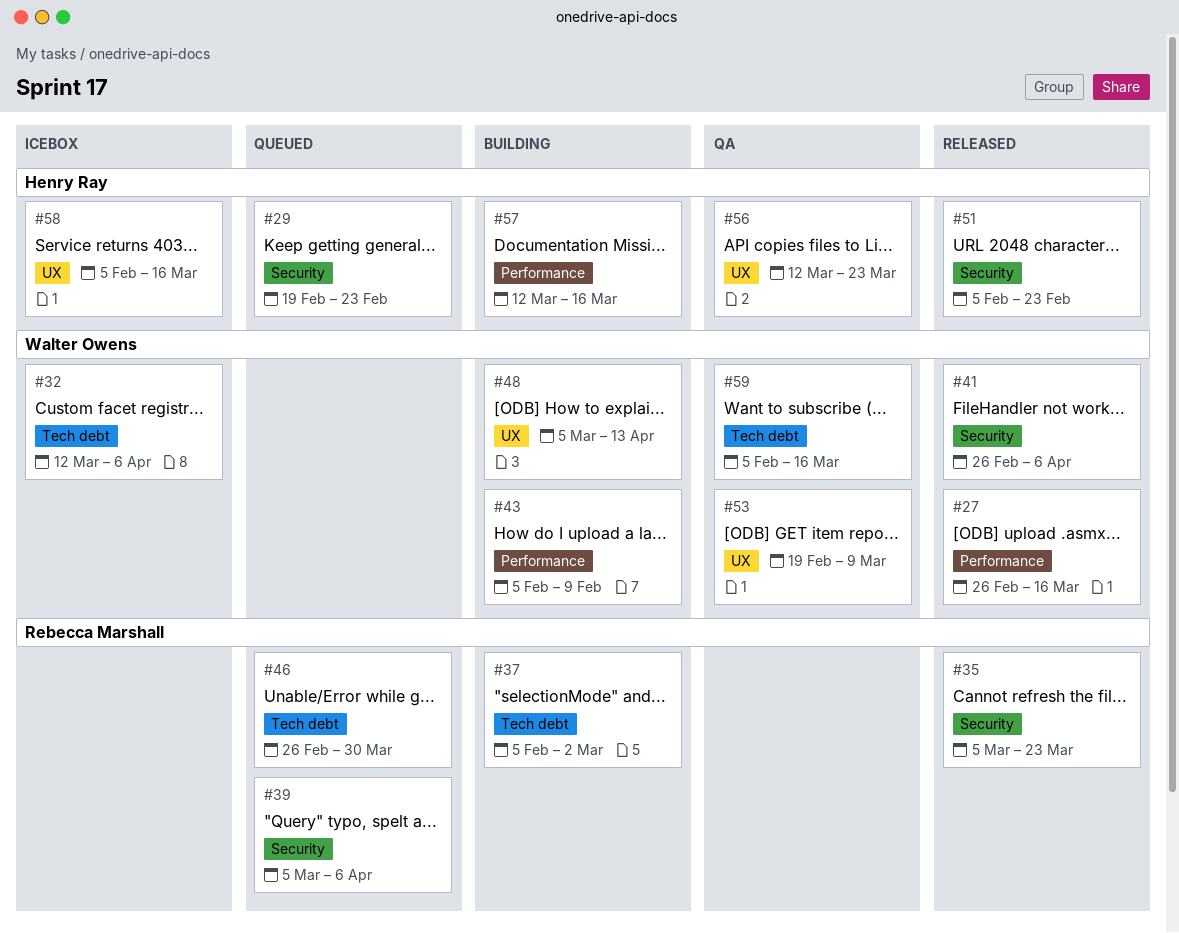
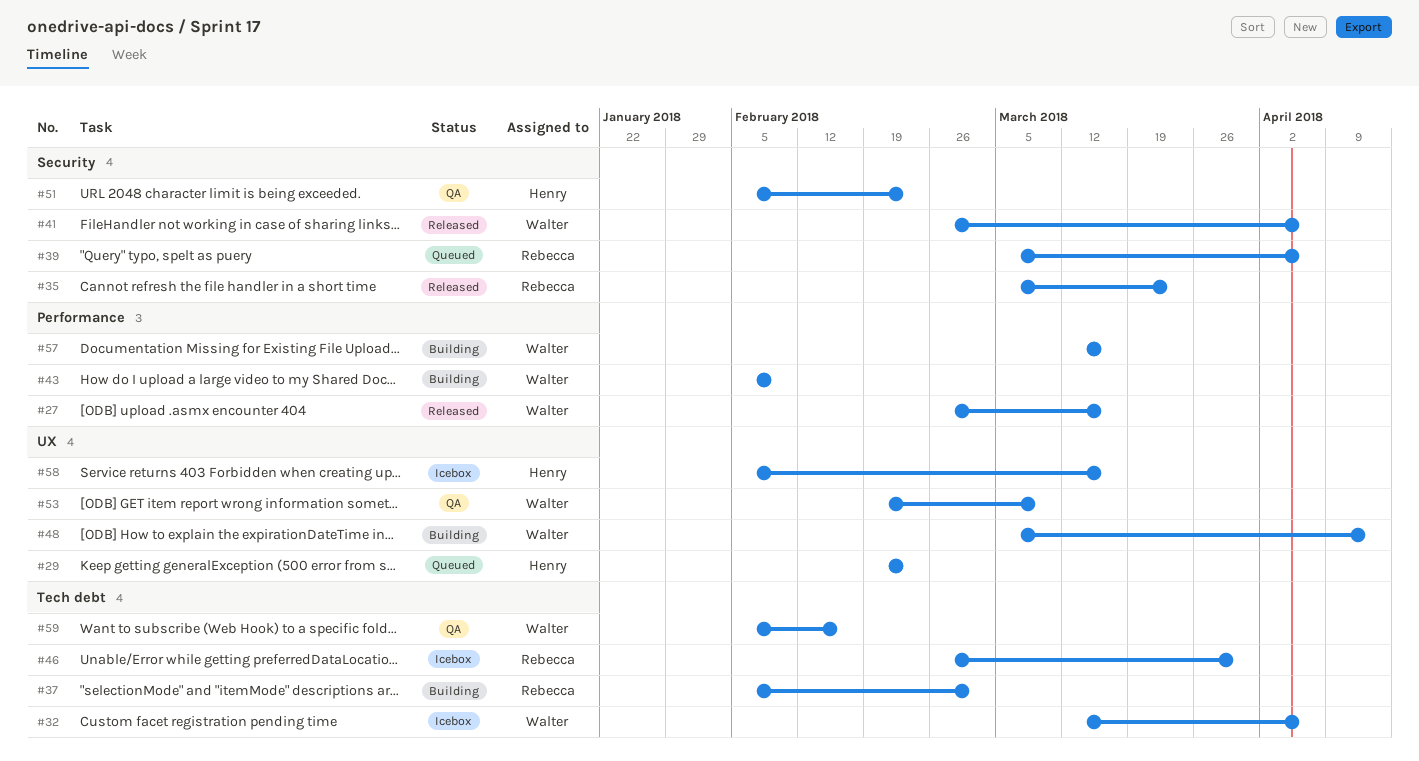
#29, label: Security -> UX
#46, status: Queued -> Icebox
#51, status: Released -> QA
#56: present -> none
#57, owner: Henry Ray -> Walter Owens
#59, due: Mar 16 -> Feb 16

